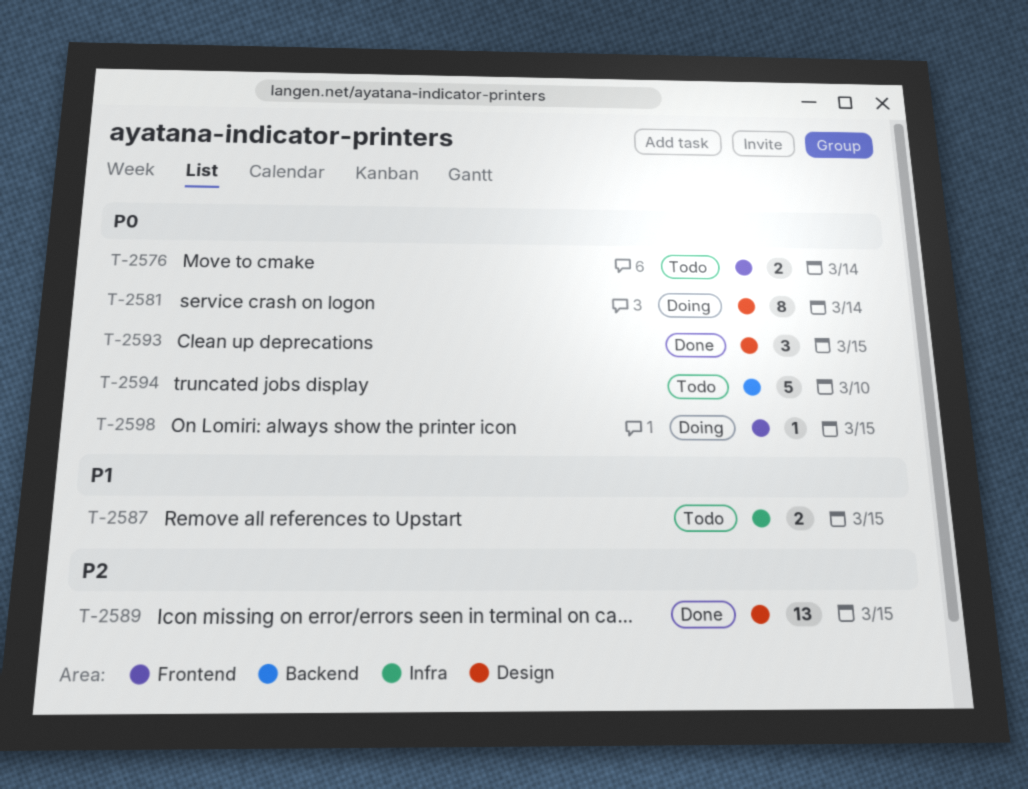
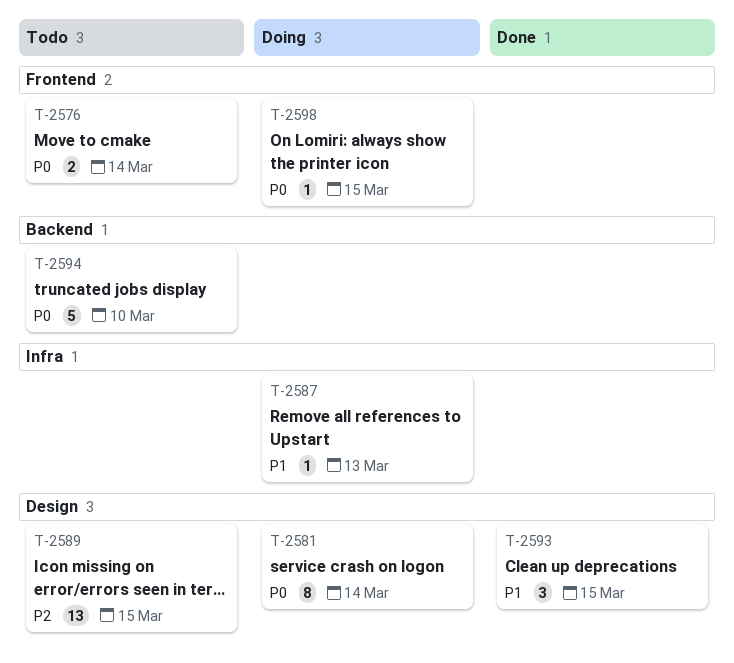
T-2587, status: Todo -> Doing
T-2587, estimate: 2 -> 1
T-2587, due: Mar 15 -> Mar 13
T-2589, status: Done -> Todo
T-2593, priority: P0 -> P1

